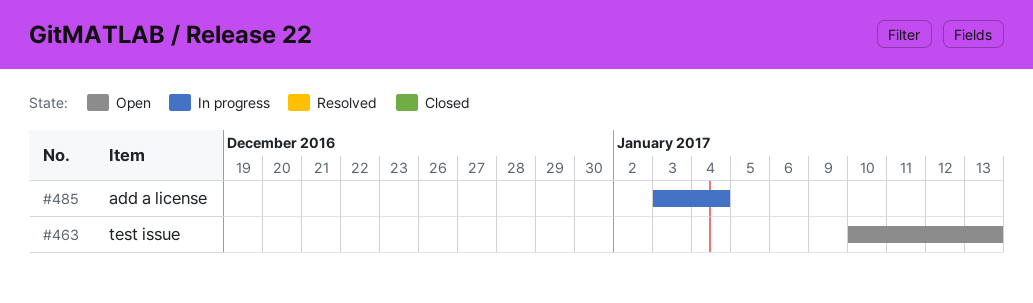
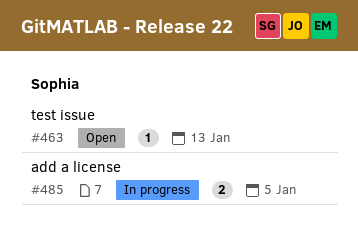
#485, due: Jan 4 -> Jan 5

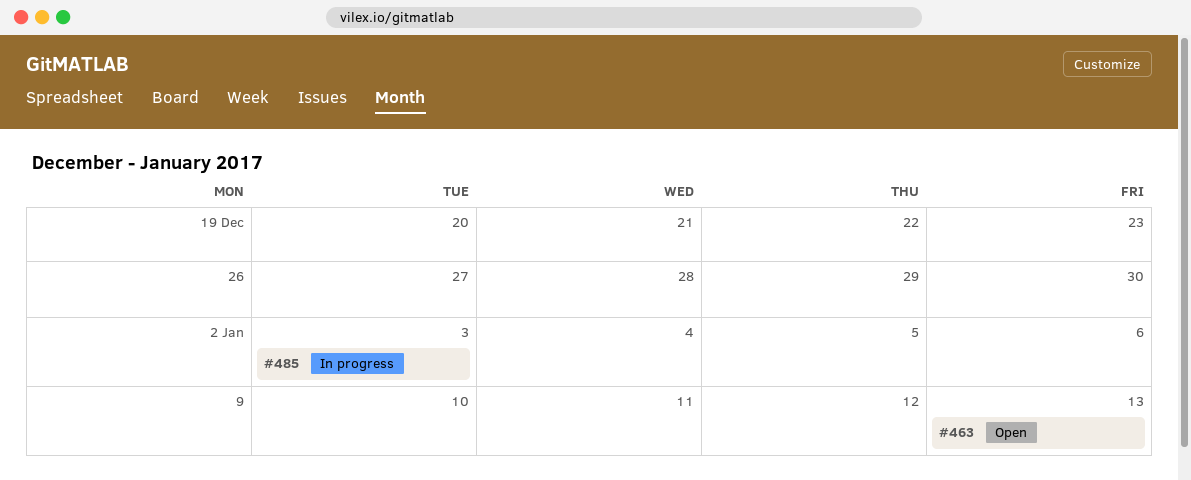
#485, due: Jan 5 -> Jan 3

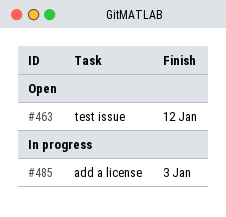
#463, due: Jan 13 -> Jan 12

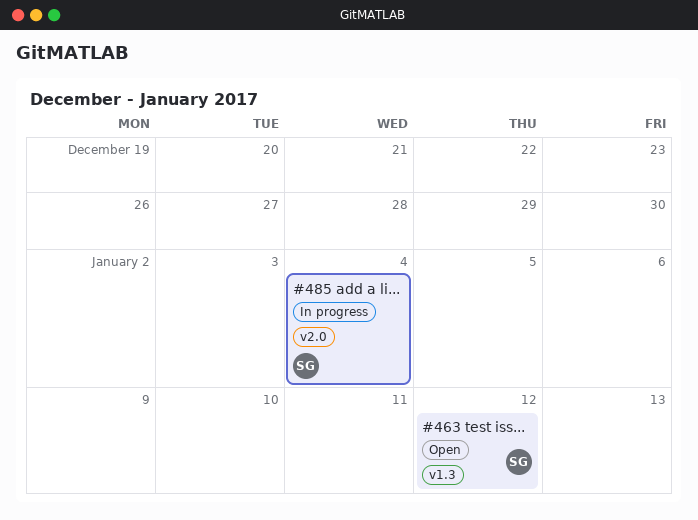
#485, due: Jan 3 -> Jan 4

